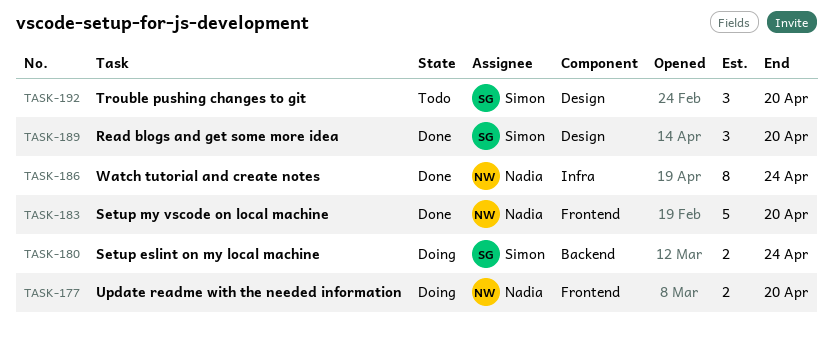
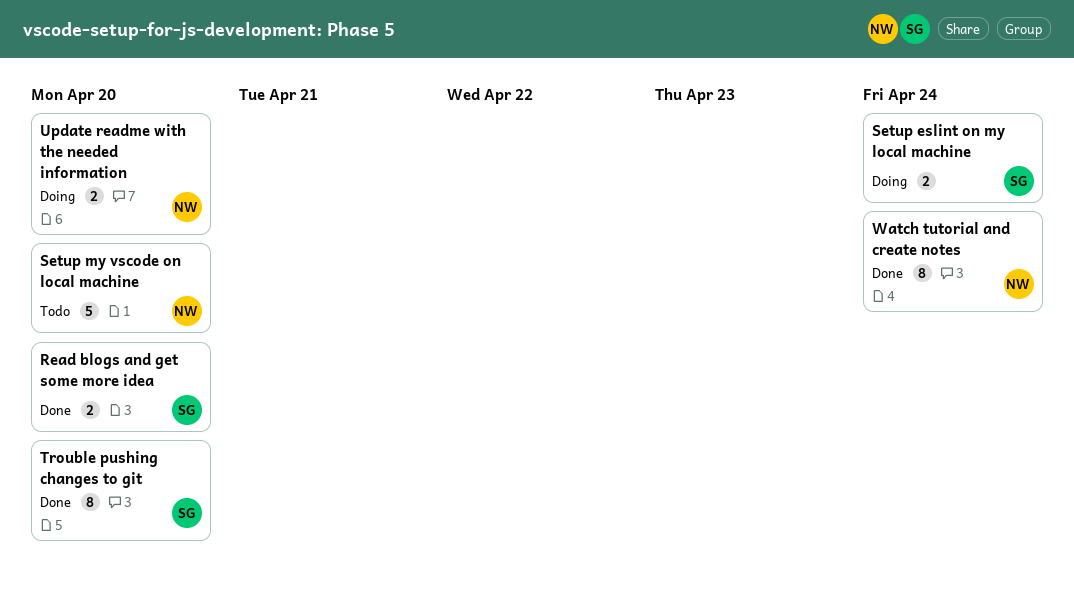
Read blogs and get some more idea, estimate: 3 -> 2
Setup my vscode on local machine, status: Done -> Todo
Trouble pushing changes to git, status: Todo -> Done
Trouble pushing changes to git, estimate: 3 -> 8

